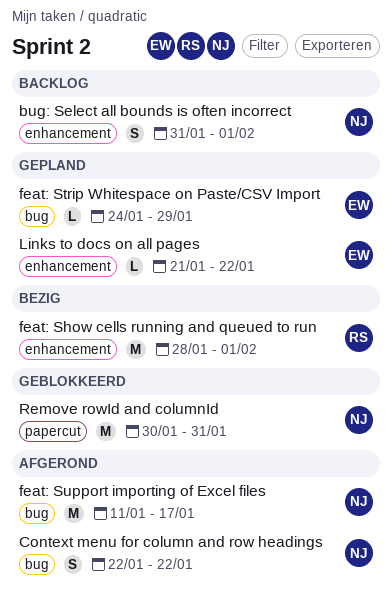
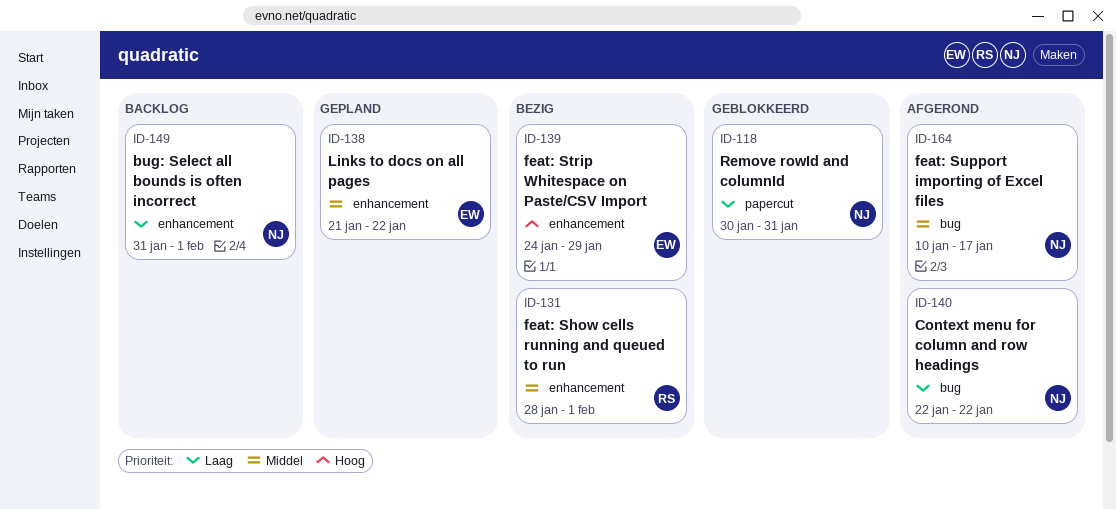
feat: Strip Whitespace on Paste/CSV Import, status: Gepland -> Bezig
feat: Strip Whitespace on Paste/CSV Import, label: bug -> enhancement
feat: Support importing of Excel files, start: Jan 11 -> Jan 10

